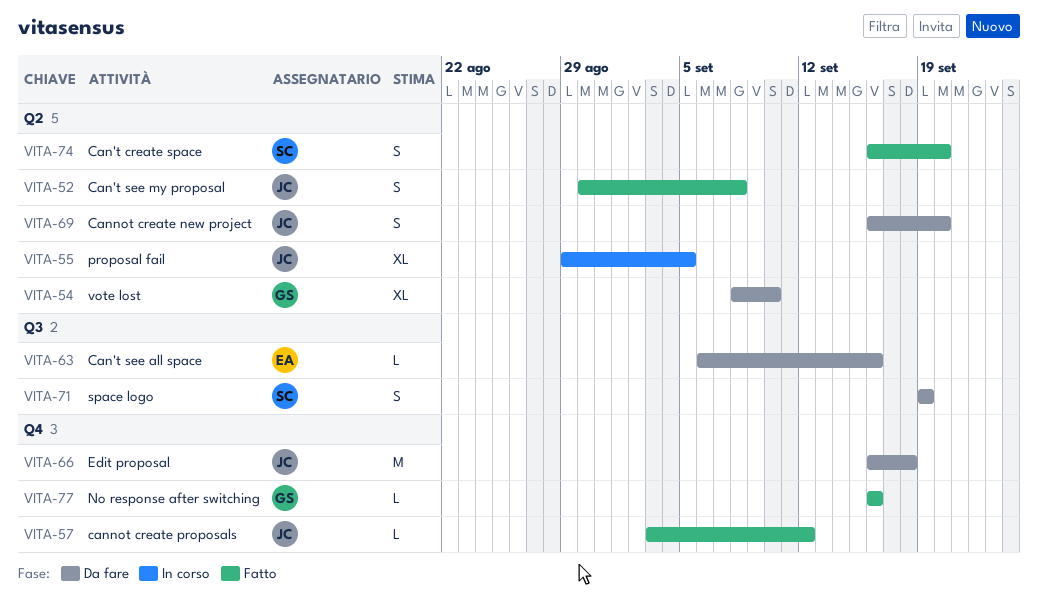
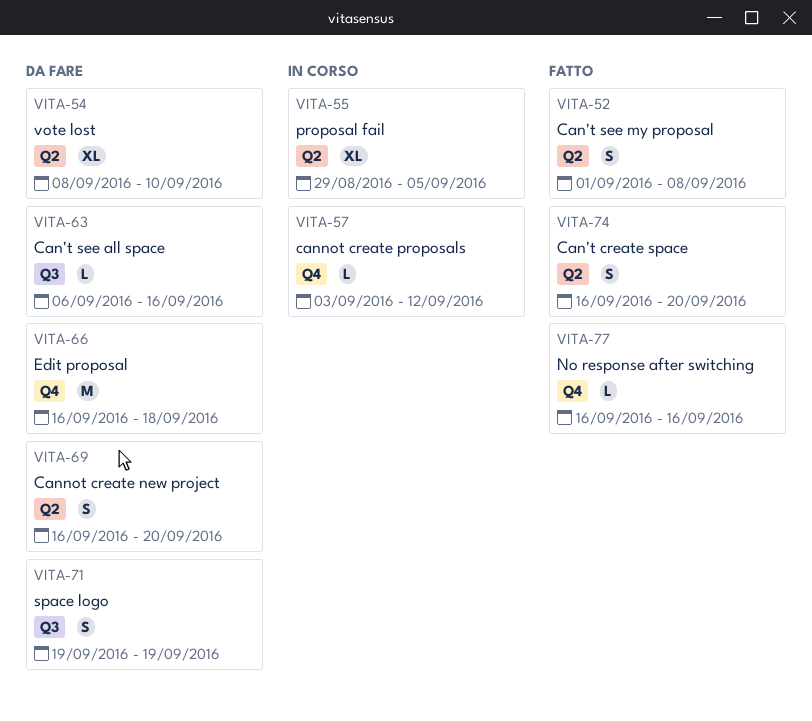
VITA-52, start: Aug 30 -> Sep 1
VITA-57, status: Fatto -> In corso

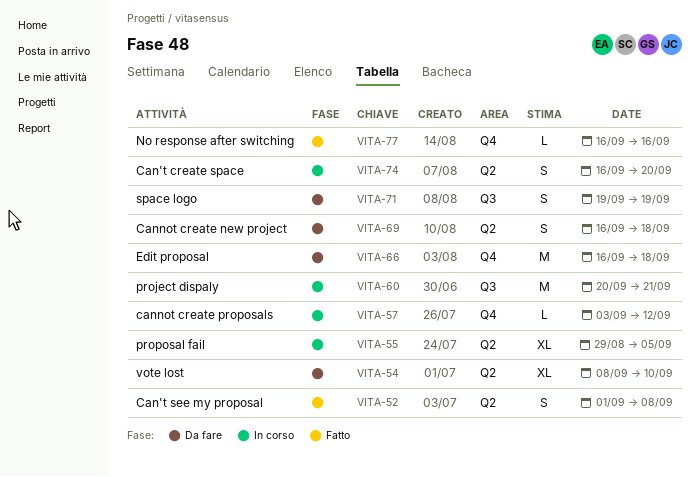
VITA-60: none -> present
VITA-63: present -> none
VITA-69, due: Sep 20 -> Sep 18
VITA-74, status: Fatto -> In corso

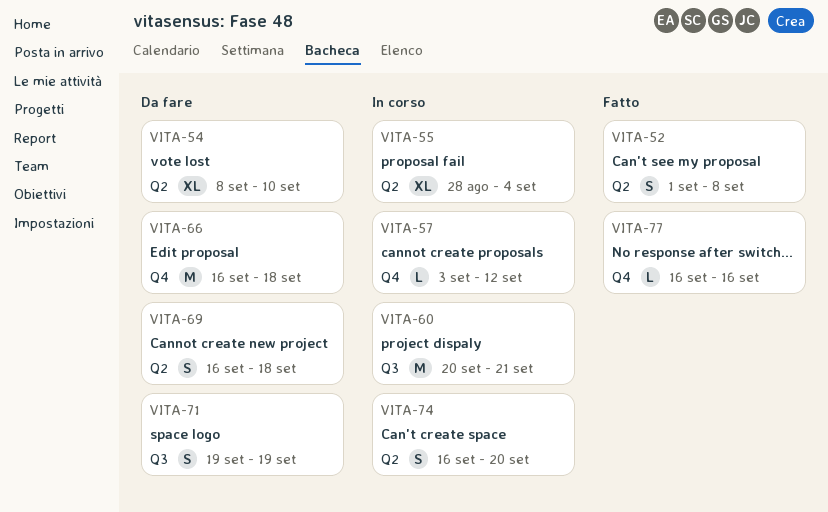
VITA-55, start: Aug 29 -> Aug 28
VITA-55, due: Sep 5 -> Sep 4

